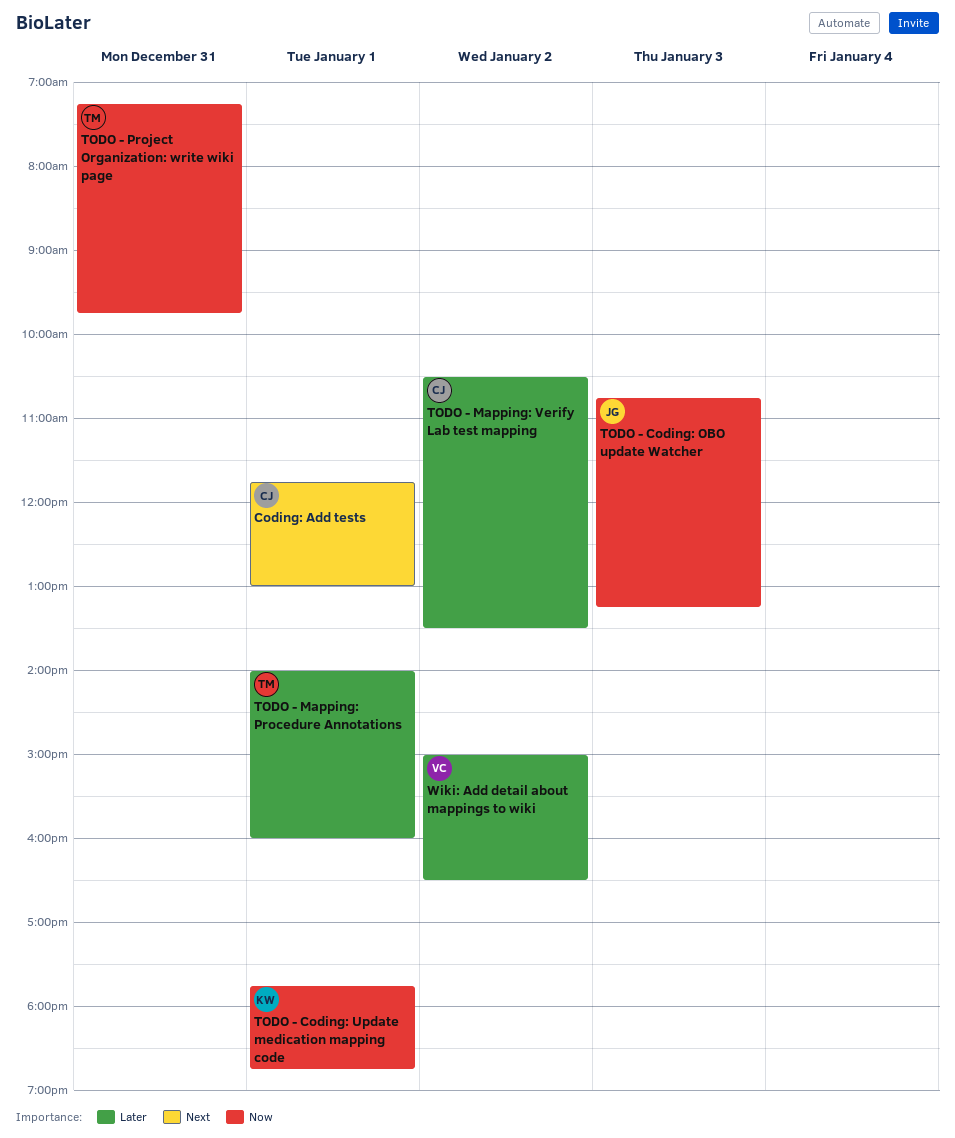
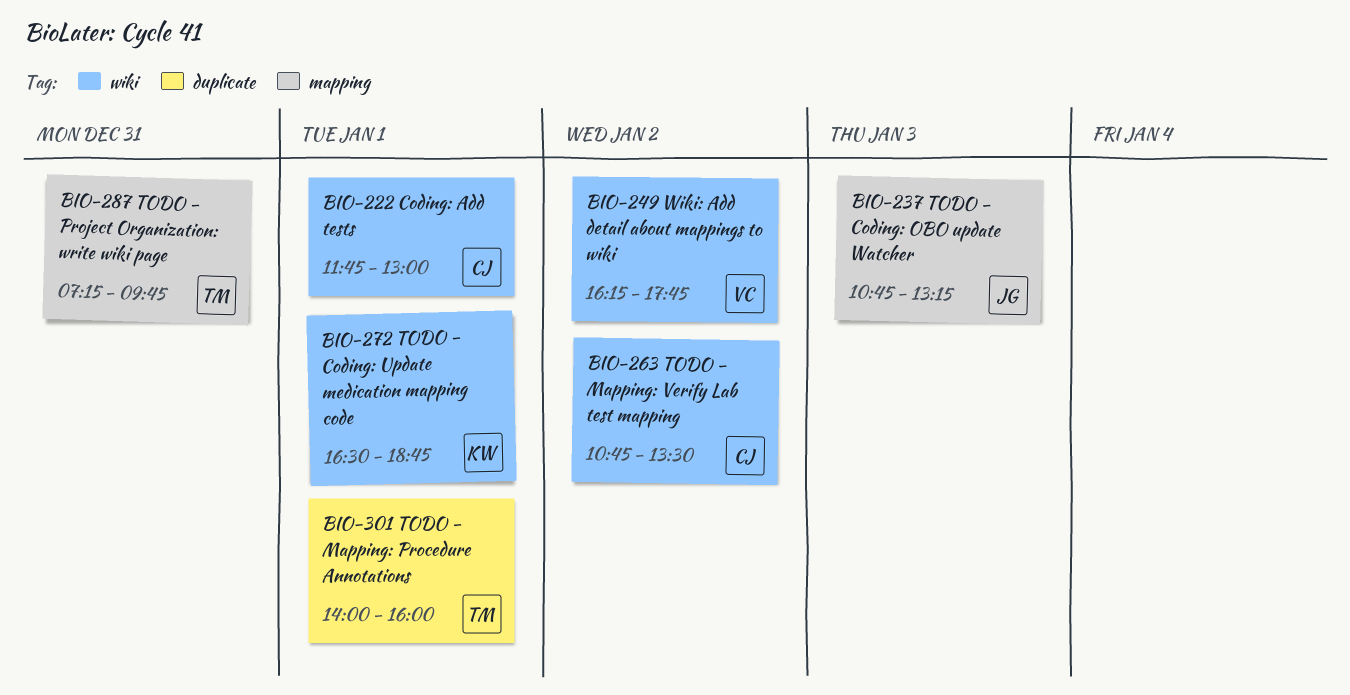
TODO - Coding: Update medication mapping code, begins: 17:45 -> 16:30
TODO - Mapping: Verify Lab test mapping, begins: 10:30 -> 10:45
Wiki: Add detail about mappings to wiki, begins: 15:00 -> 16:15
Wiki: Add detail about mappings to wiki, ends: 16:30 -> 17:45

